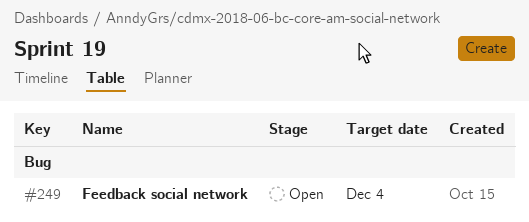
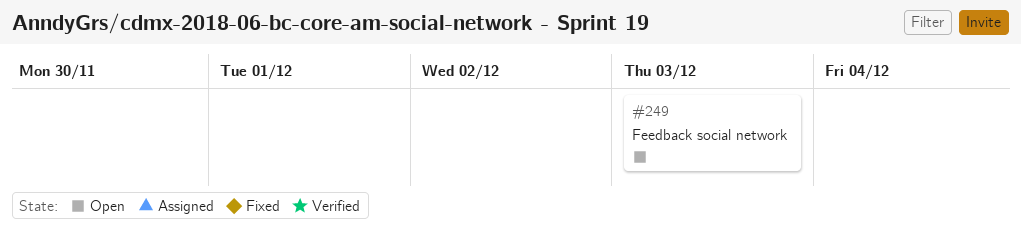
#249, due: Dec 4 -> Dec 3

